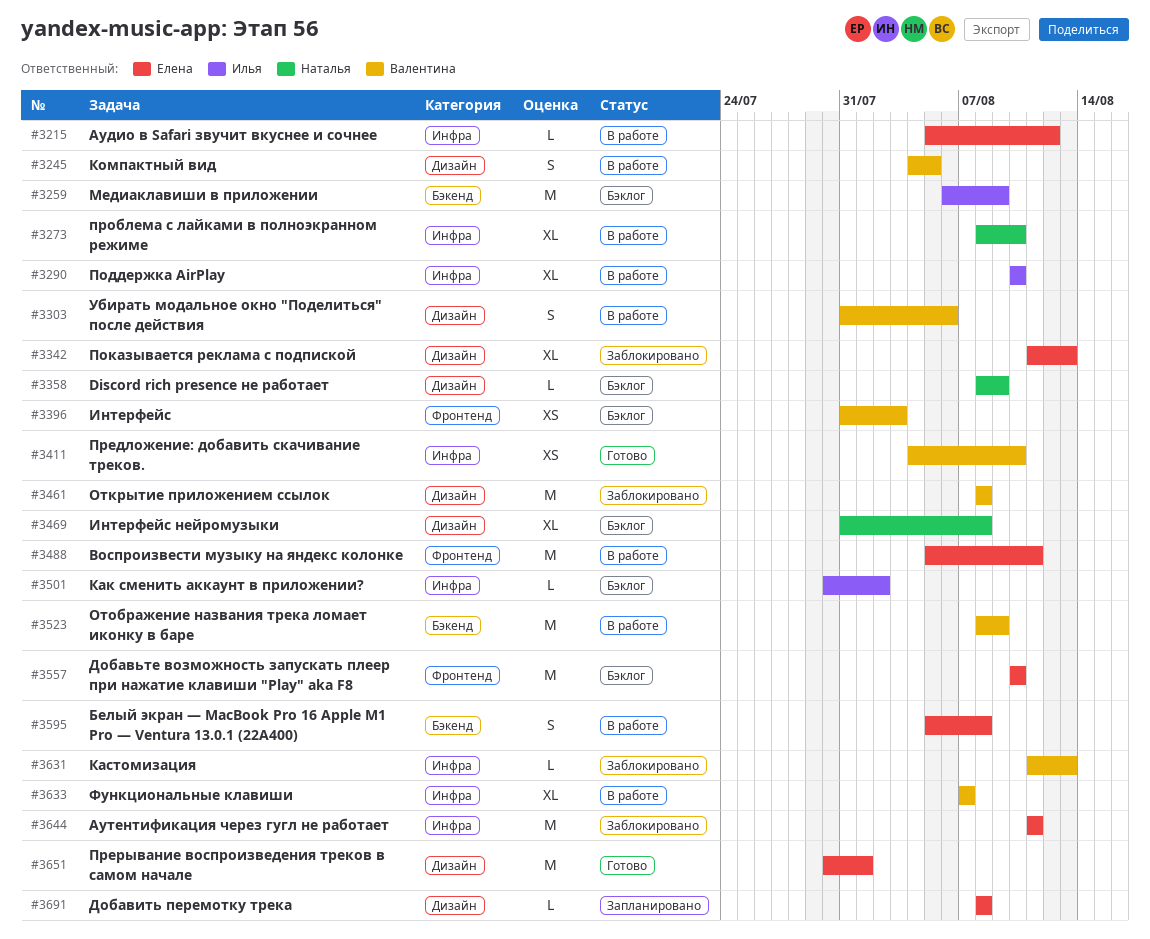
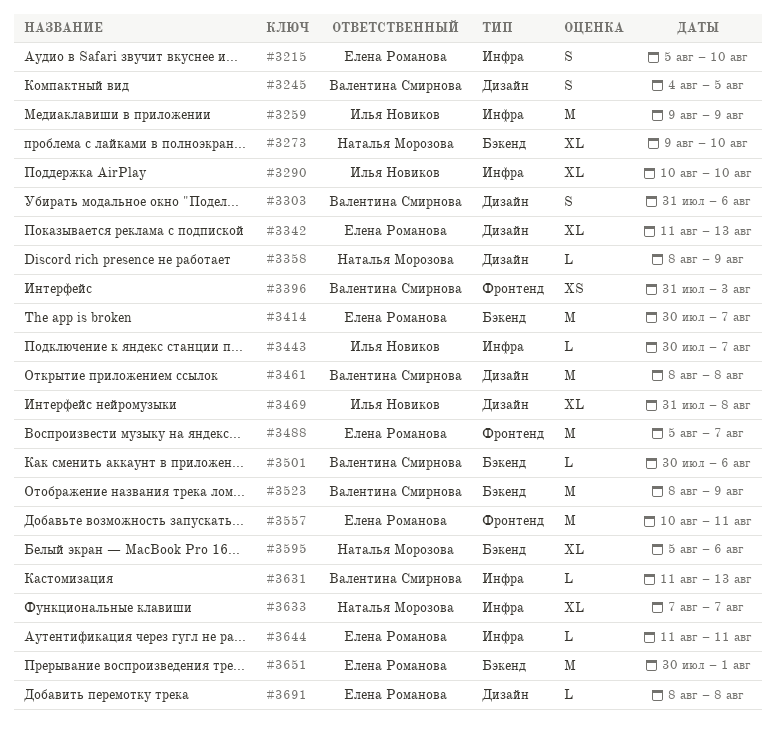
#3215, estimate: L -> S
#3215, due: Aug 12 -> Aug 10
#3259, label: Бэкенд -> Инфра
#3259, start: Aug 6 -> Aug 9
#3273, label: Инфра -> Бэкенд
#3273, start: Aug 8 -> Aug 9
#3411: present -> none
#3414: none -> present
#3443: none -> present
#3469, owner: Наталья Морозова -> Илья Новиков
#3488, due: Aug 11 -> Aug 7
#3501, owner: Илья Новиков -> Валентина Смирнова
#3501, label: Инфра -> Бэкенд
#3501, due: Aug 2 -> Aug 6
#3557, due: Aug 10 -> Aug 11
#3595, owner: Елена Романова -> Наталья Морозова
#3595, estimate: S -> XL
#3595, due: Aug 8 -> Aug 6
#3633, owner: Валентина Смирнова -> Наталья Морозова
#3644, estimate: M -> L
#3651, label: Дизайн -> Бэкенд

